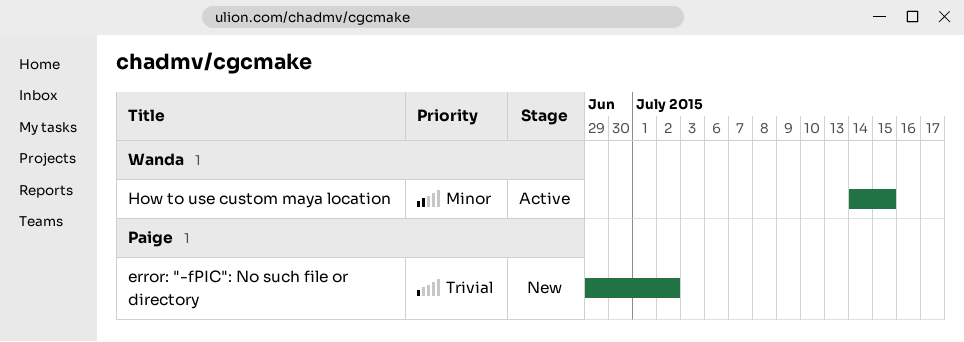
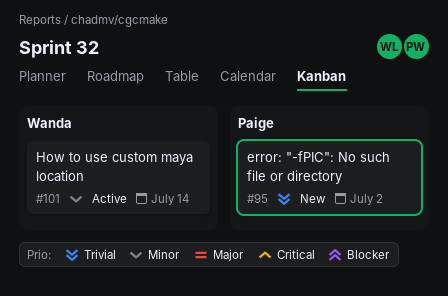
How to use custom maya location, due: Jul 15 -> Jul 14

